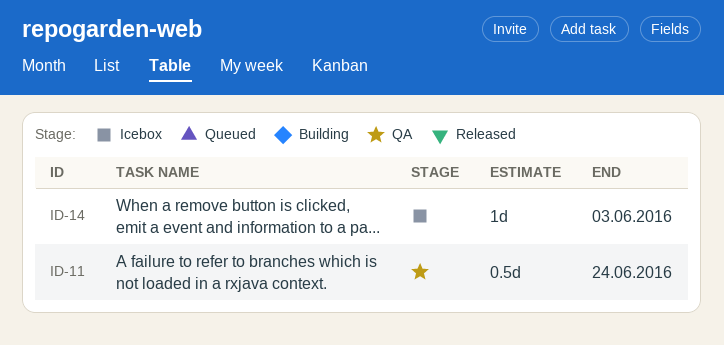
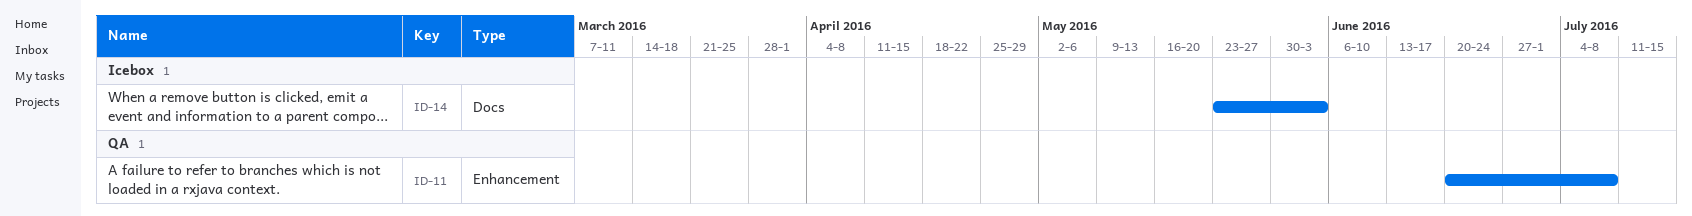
ID-11, due: Jun 24 -> Jul 8

